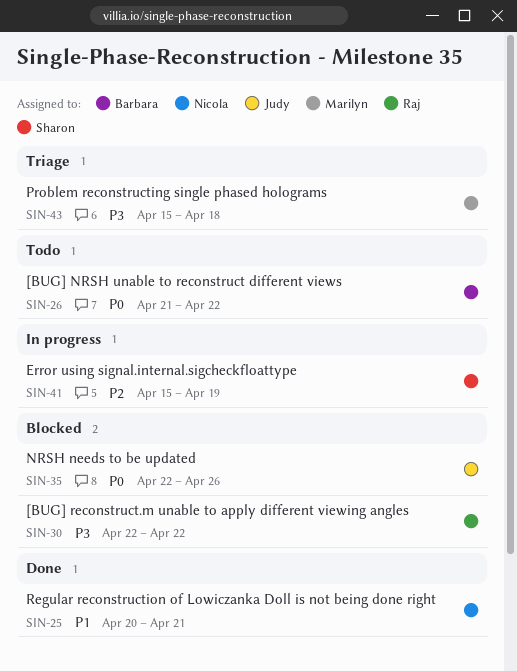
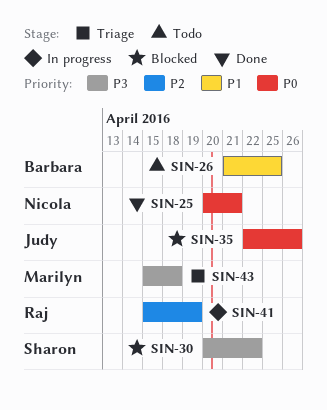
SIN-25, priority: P1 -> P0
SIN-26, priority: P0 -> P1
SIN-26, due: Apr 22 -> Apr 25
SIN-30, owner: Raj -> Sharon
SIN-30, start: Apr 22 -> Apr 20
SIN-41, owner: Sharon -> Raj

